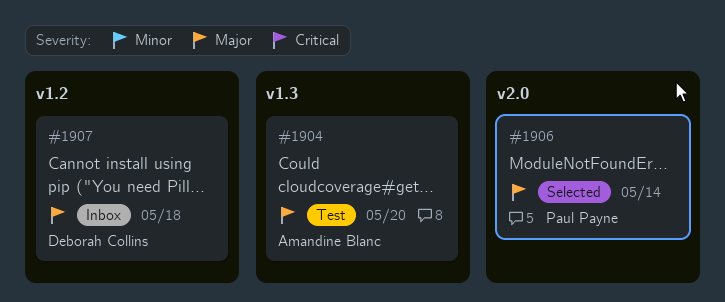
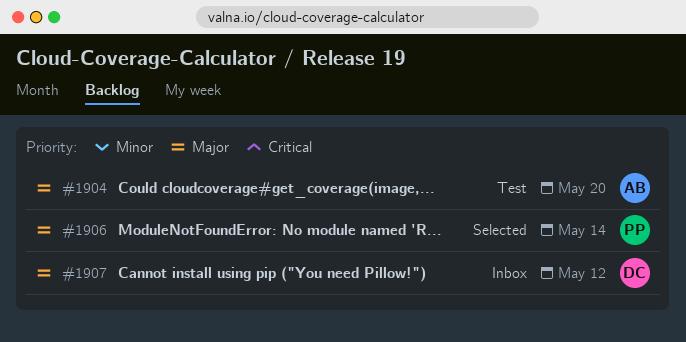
#1907, due: May 18 -> May 12

